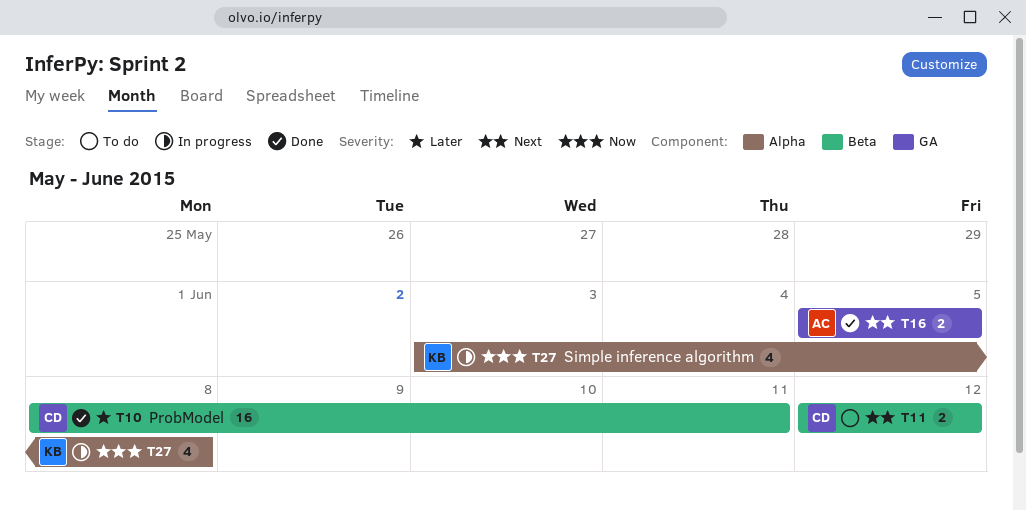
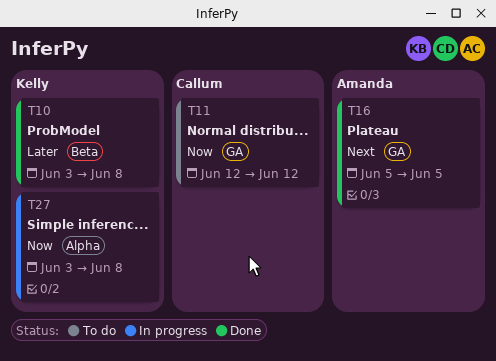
T10, owner: Callum -> Kelly
T10, start: Jun 8 -> Jun 3
T10, due: Jun 11 -> Jun 8
T11, priority: Next -> Now
T11, label: Beta -> GA

